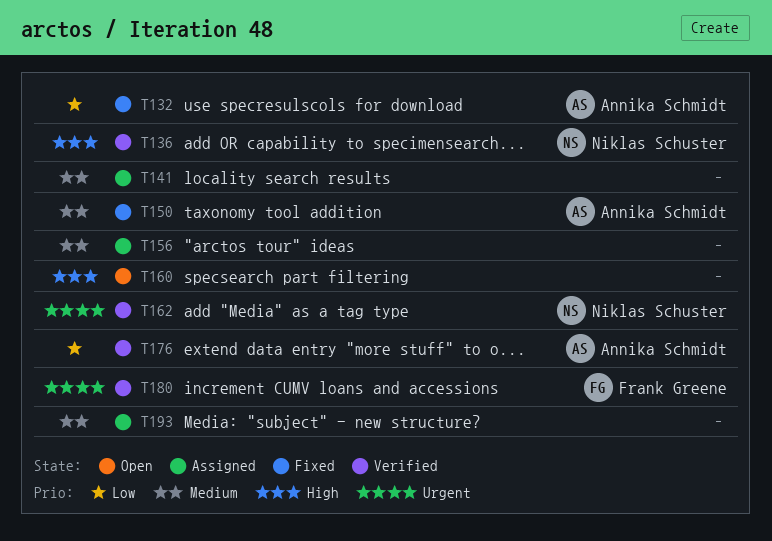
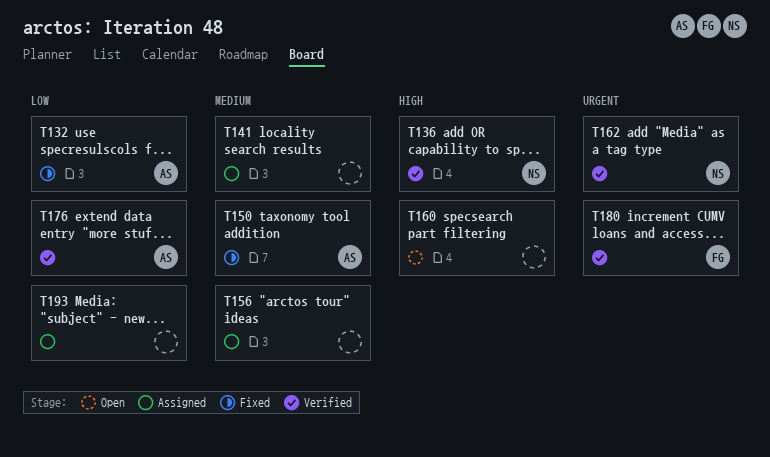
T193, priority: Medium -> Low

